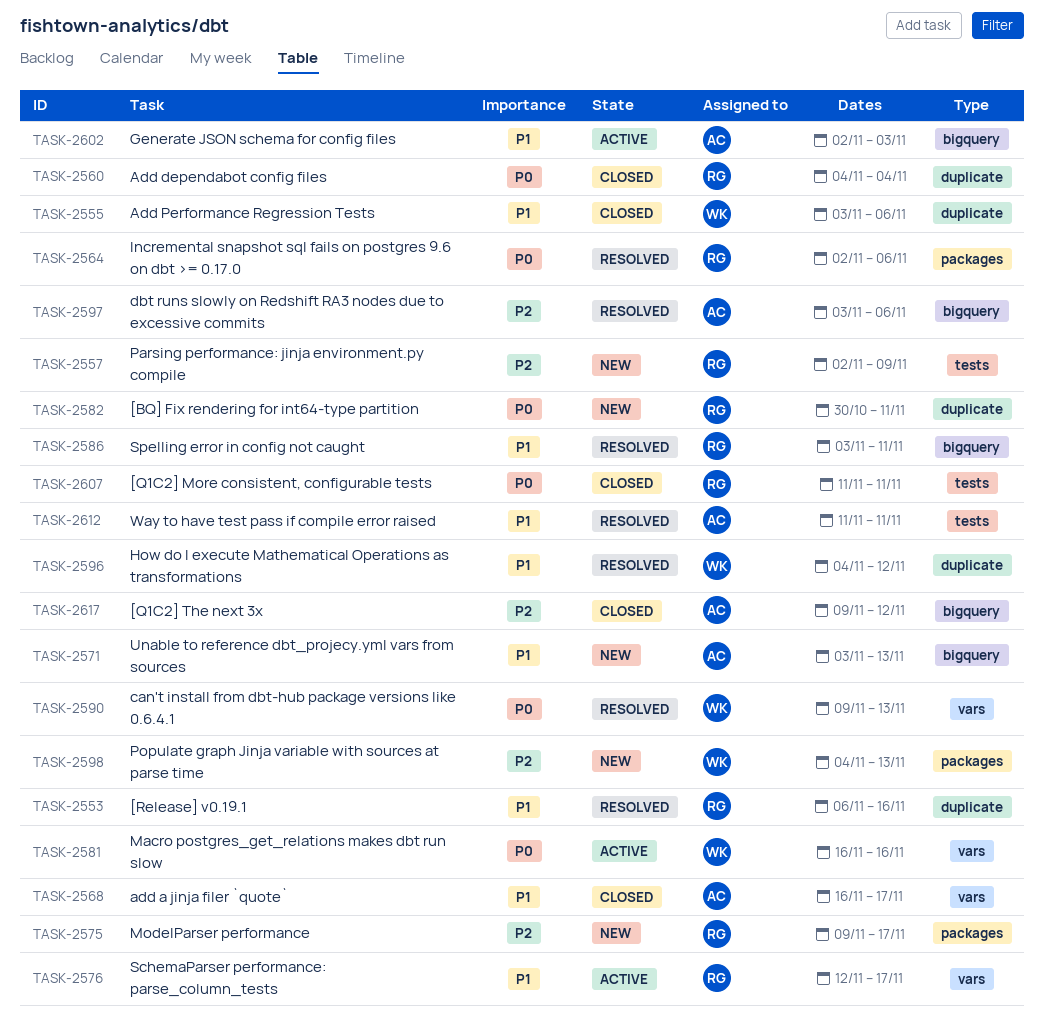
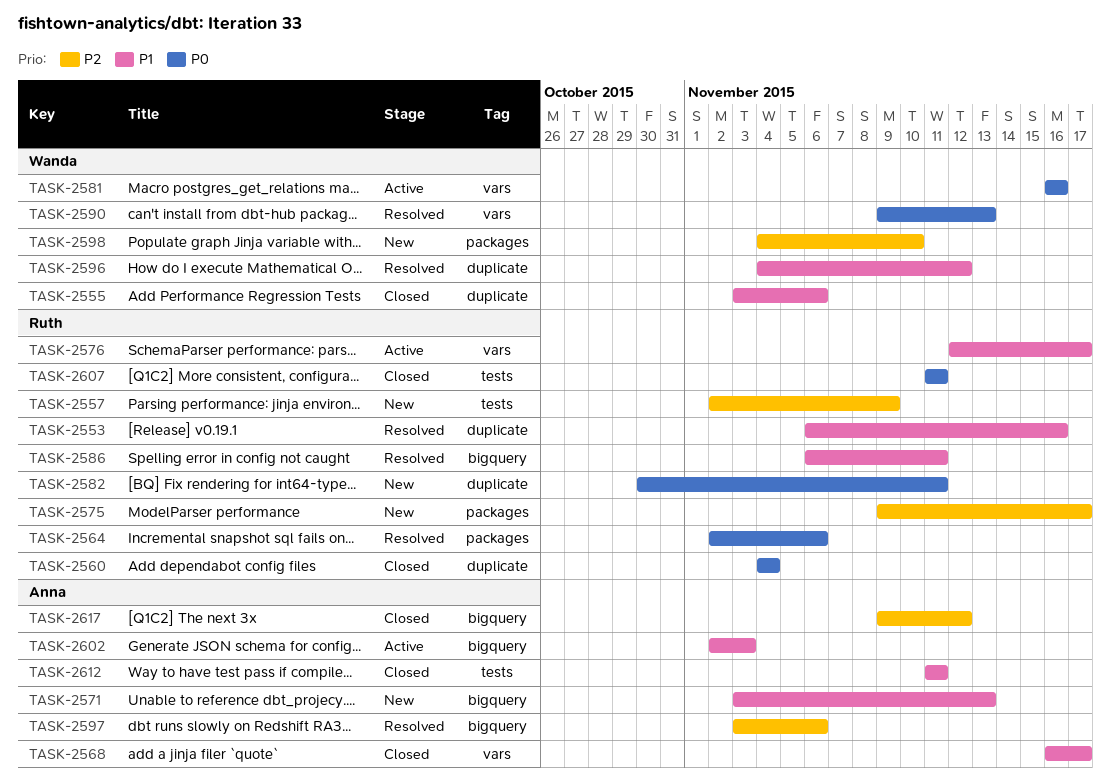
TASK-2586, start: Nov 3 -> Nov 6
TASK-2598, due: Nov 13 -> Nov 10
TASK-2612, status: Resolved -> Closed

